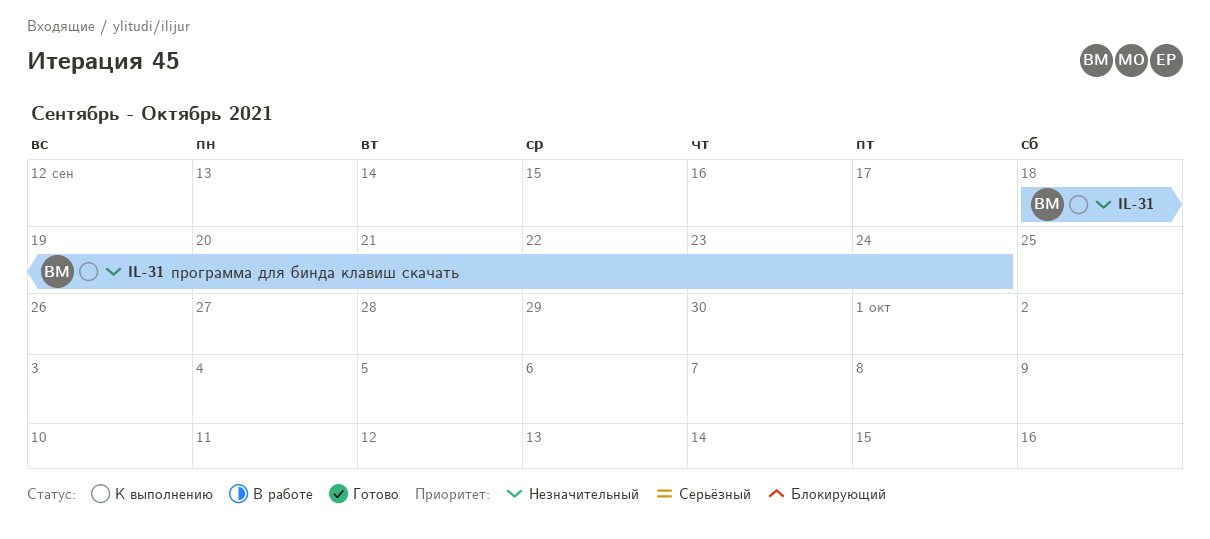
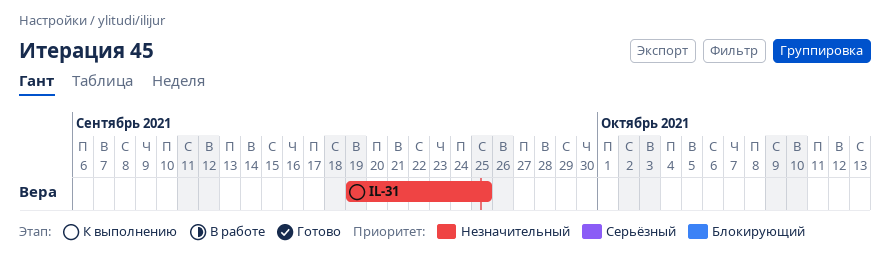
IL-31, start: Sep 18 -> Sep 19
IL-31, due: Sep 24 -> Sep 25

